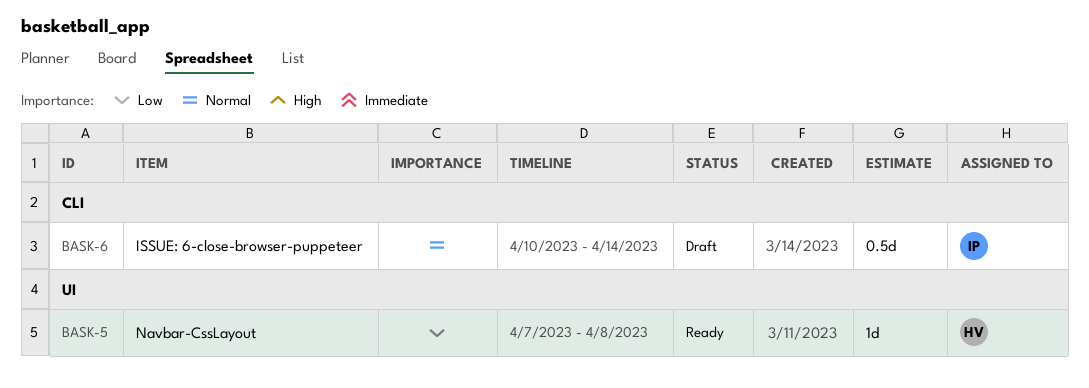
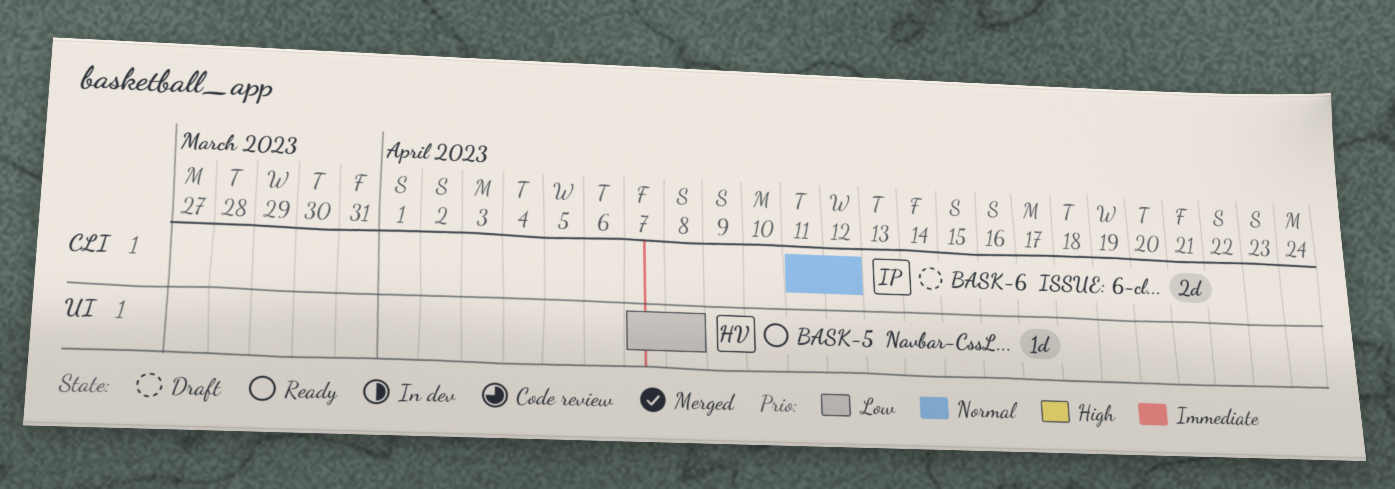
BASK-6, estimate: 0.5d -> 2d
BASK-6, start: Apr 10 -> Apr 11
BASK-6, due: Apr 14 -> Apr 12

